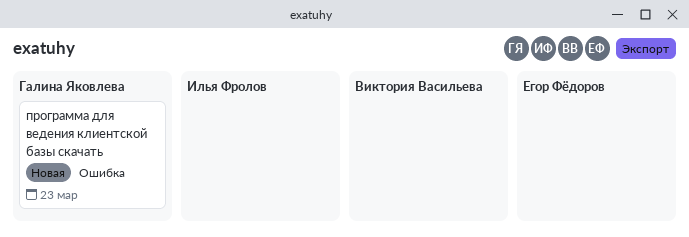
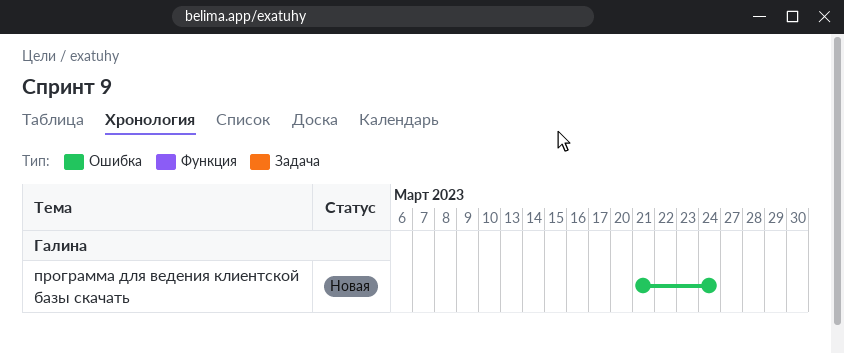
программа для ведения клиентской базы скачать, due: Mar 23 -> Mar 24

